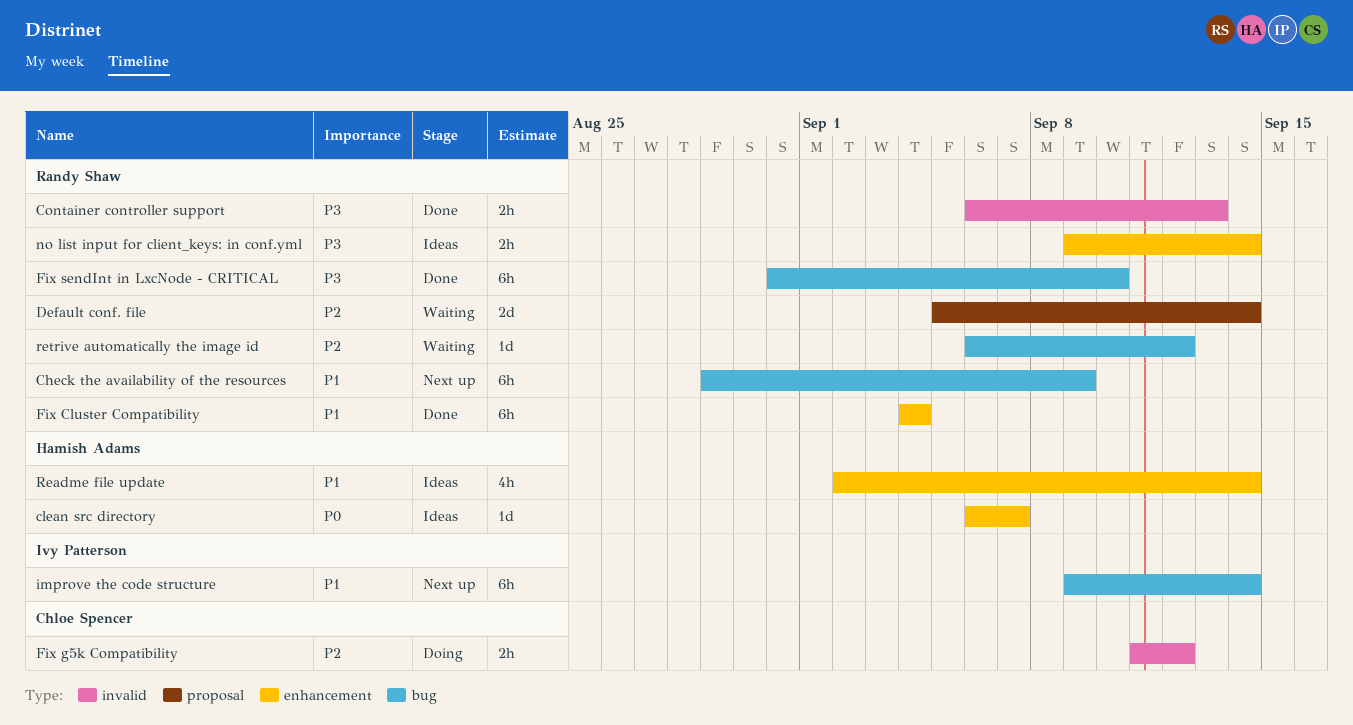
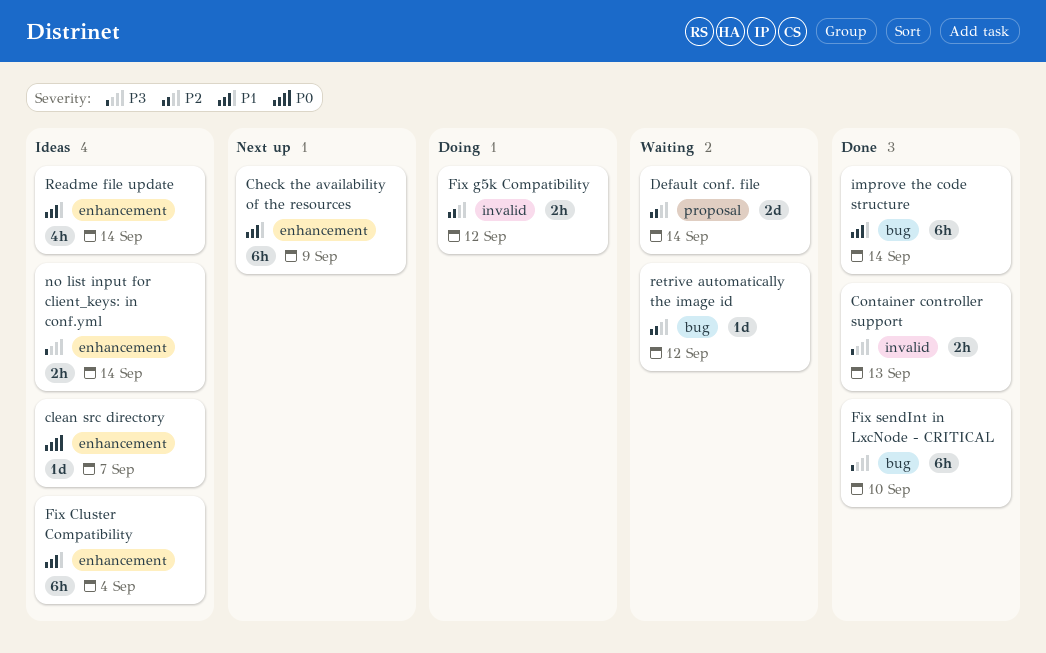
Check the availability of the resources, label: bug -> enhancement
Fix Cluster Compatibility, status: Done -> Ideas
improve the code structure, status: Next up -> Done

